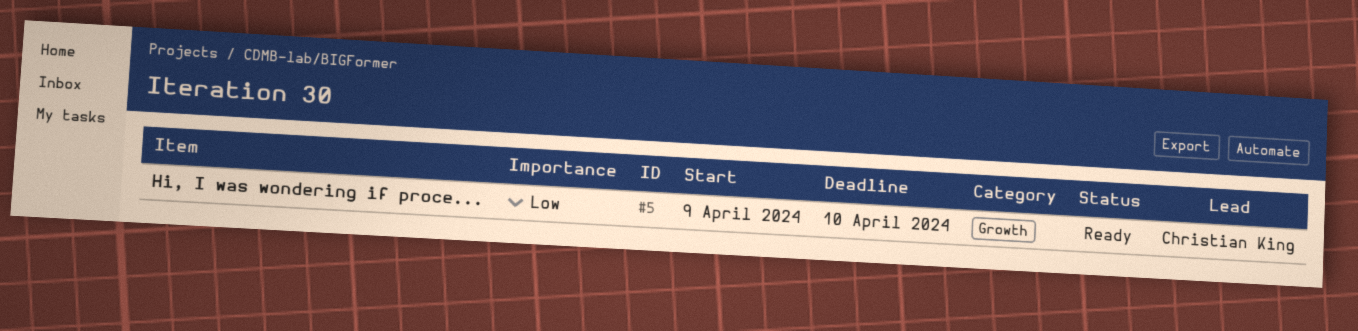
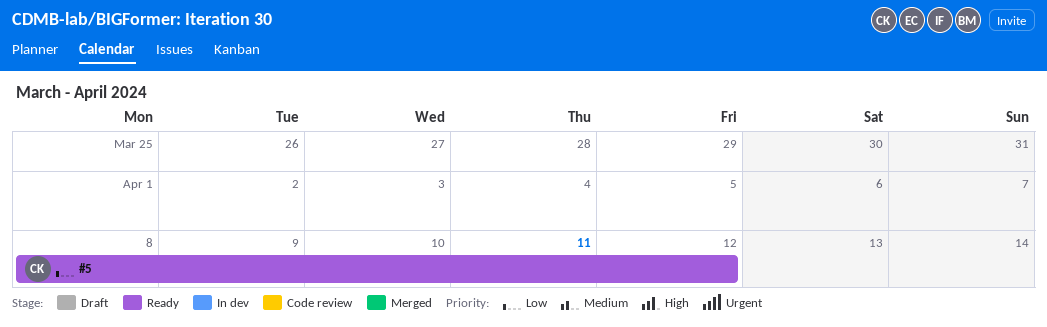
#5, start: Apr 9 -> Apr 8
#5, due: Apr 10 -> Apr 12

